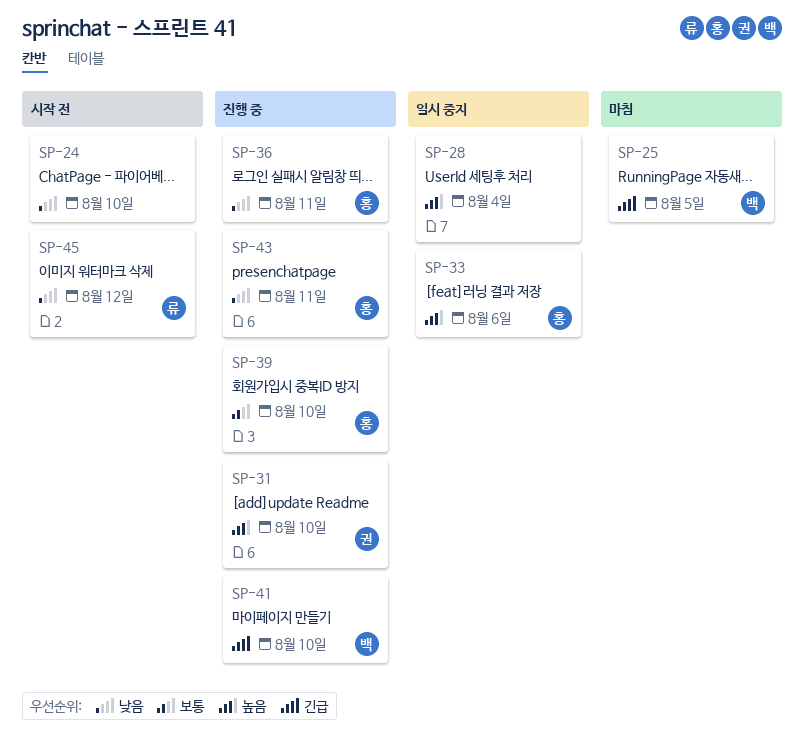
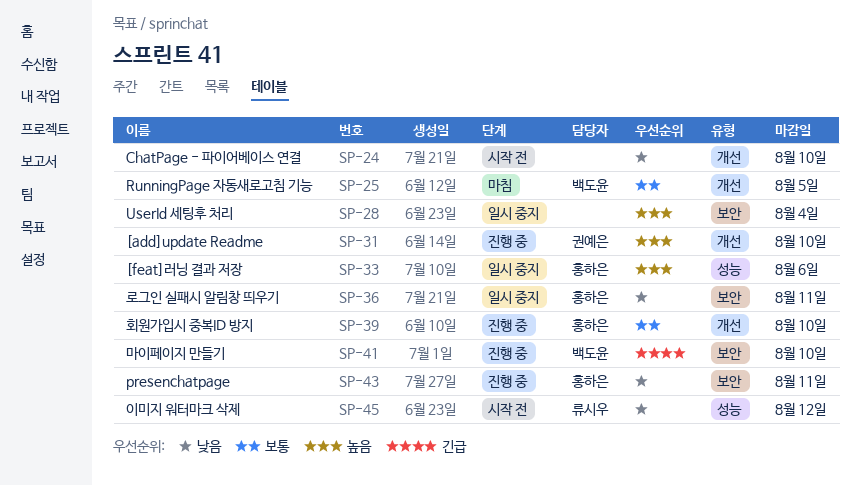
SP-25, priority: 긴급 -> 보통
SP-36, status: 진행 중 -> 일시 중지

